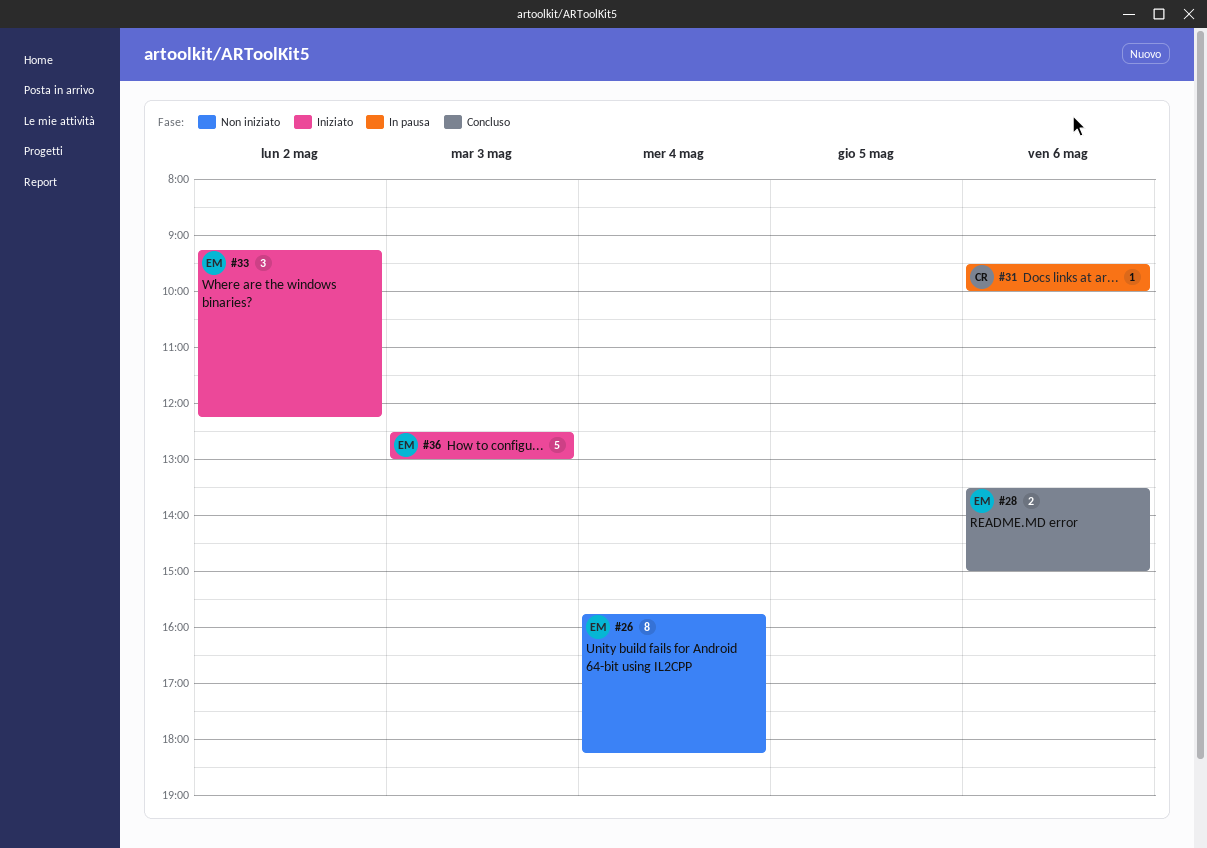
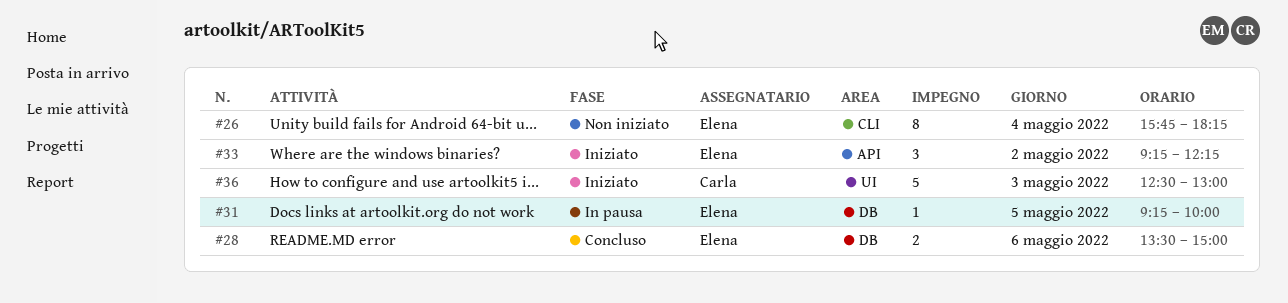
#31, owner: Carla -> Elena
#31, day: May 6 -> May 5
#31, begins: 09:30 -> 09:15
#36, owner: Elena -> Carla

